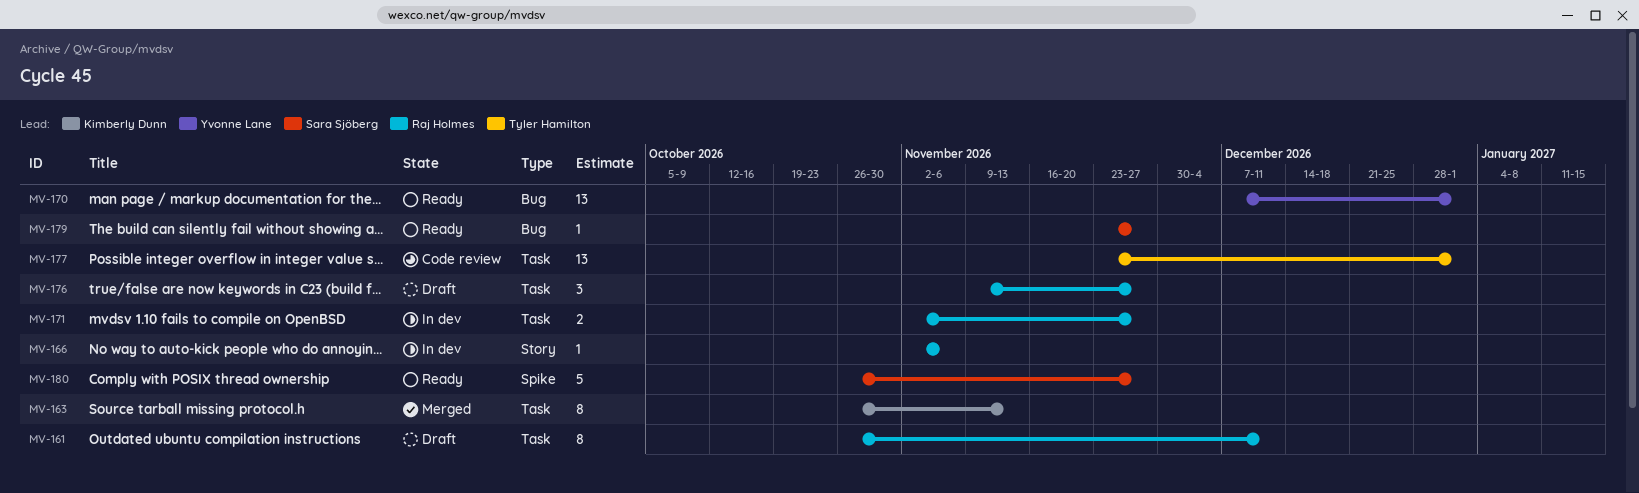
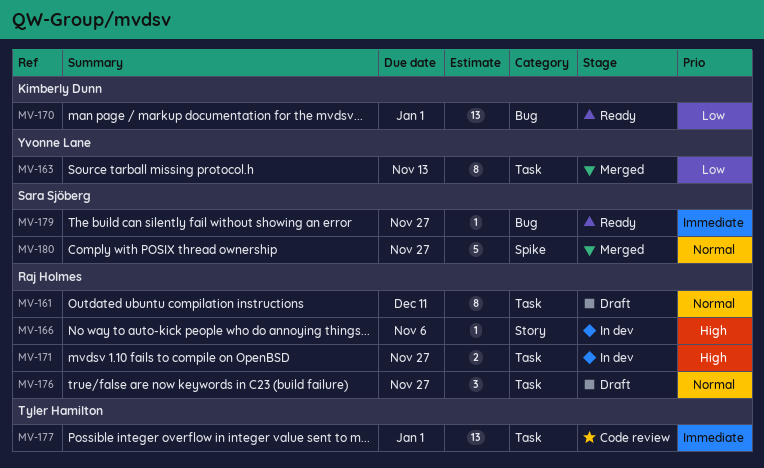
MV-163, owner: Kimberly Dunn -> Yvonne Lane
MV-170, owner: Yvonne Lane -> Kimberly Dunn
MV-180, status: Ready -> Merged

